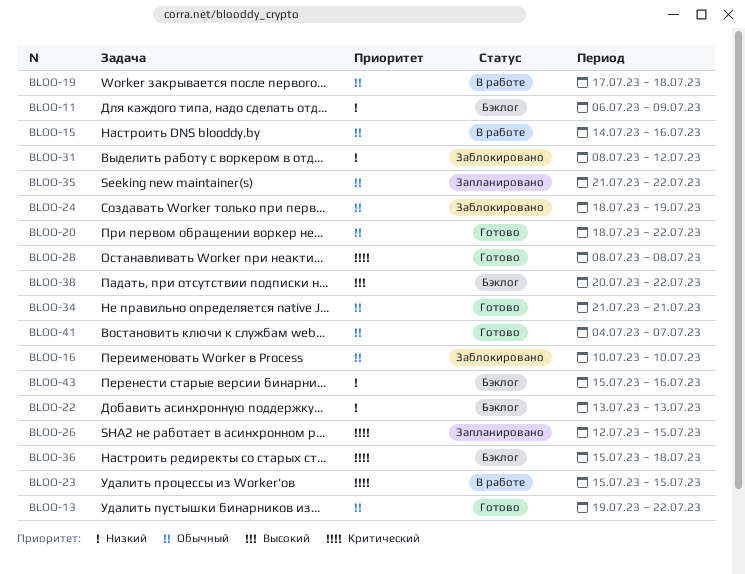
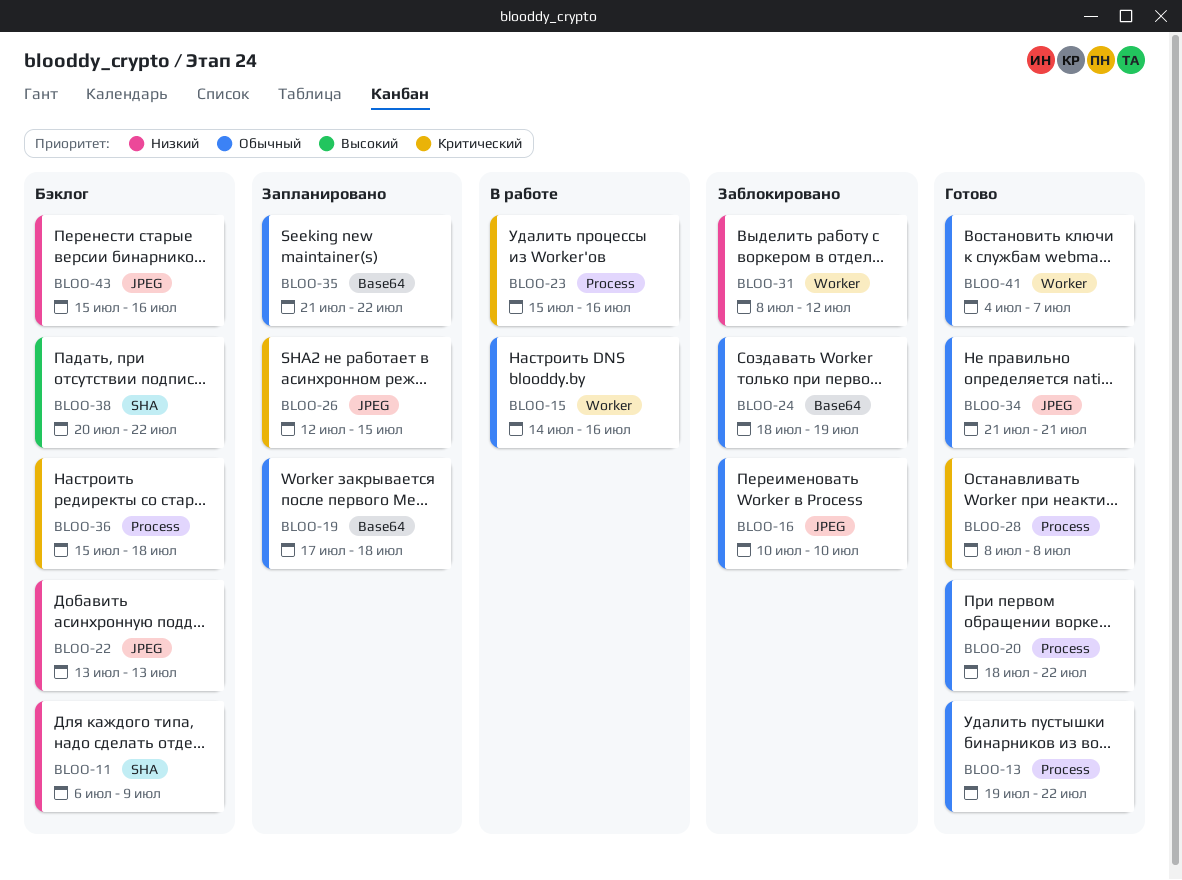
BLOO-19, status: В работе -> Запланировано
BLOO-23, due: Jul 15 -> Jul 16

